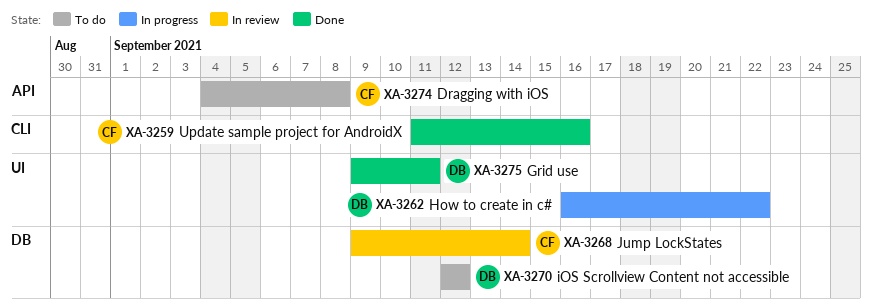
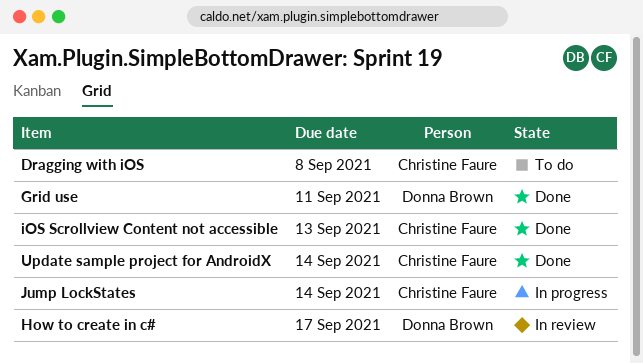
How to create in c#, status: In progress -> In review
How to create in c#, due: Sep 22 -> Sep 17
iOS Scrollview Content not accessible, status: To do -> Done
iOS Scrollview Content not accessible, owner: Donna Brown -> Christine Faure
iOS Scrollview Content not accessible, due: Sep 12 -> Sep 13
Jump LockStates, status: In review -> In progress
Update sample project for AndroidX, due: Sep 16 -> Sep 14

